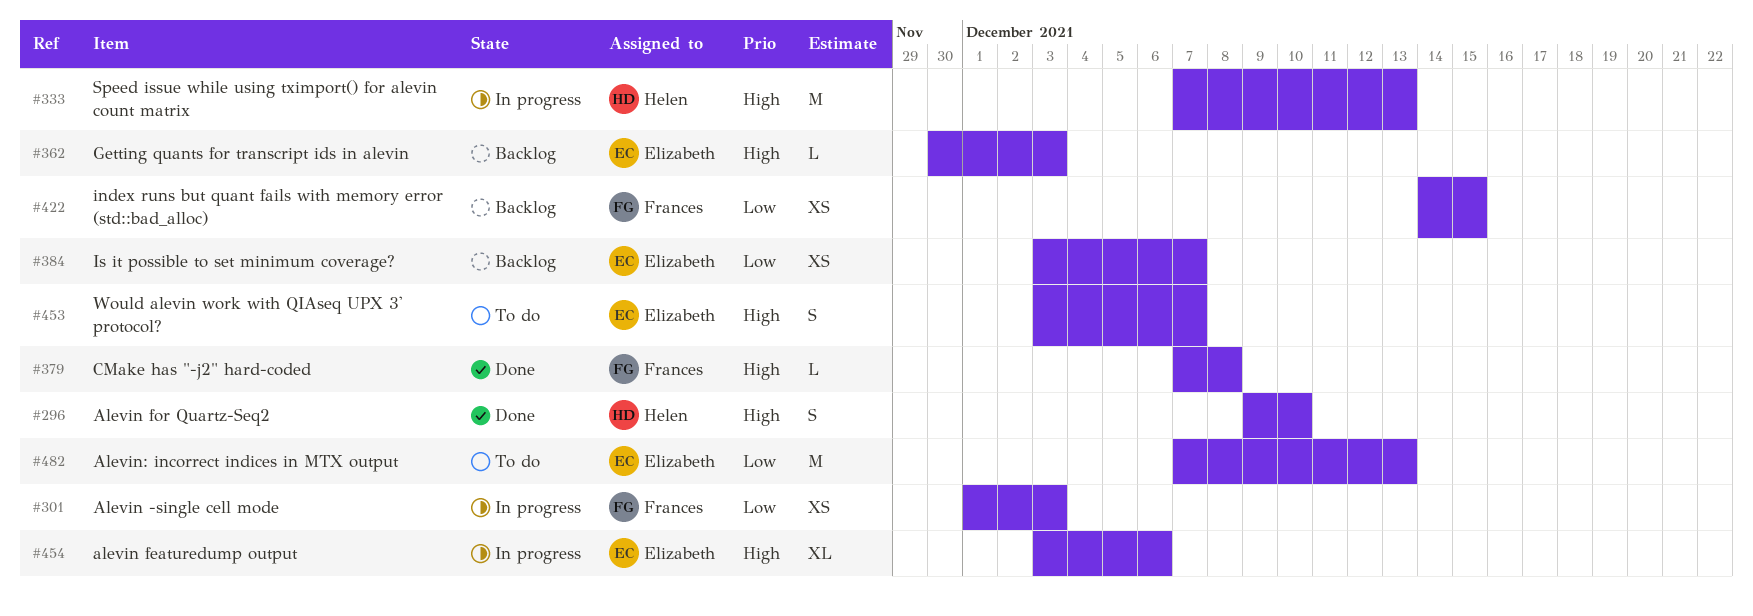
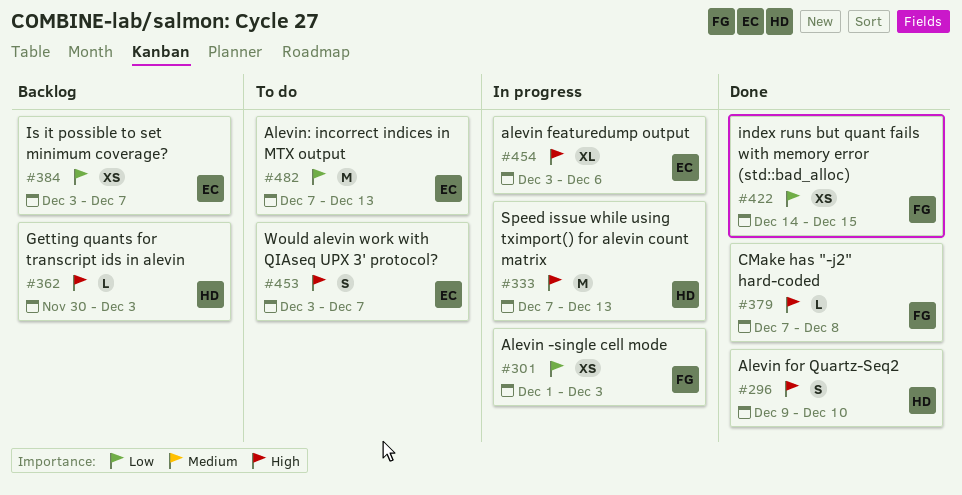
#362, owner: Elizabeth -> Helen
#422, status: Backlog -> Done

